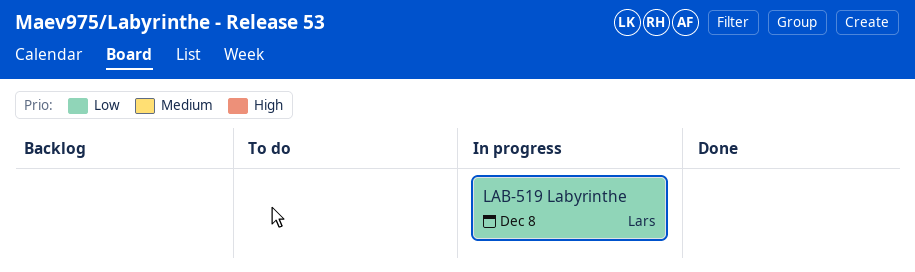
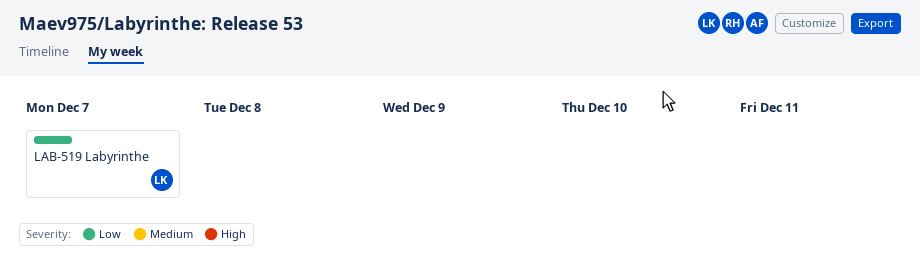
LAB-519, due: Dec 8 -> Dec 7

